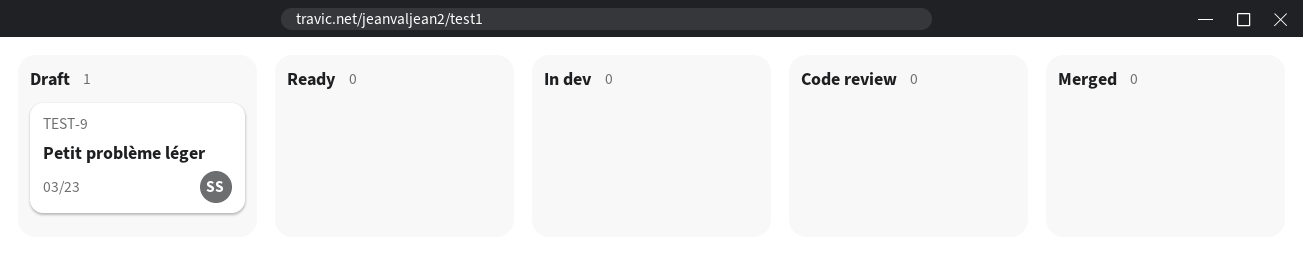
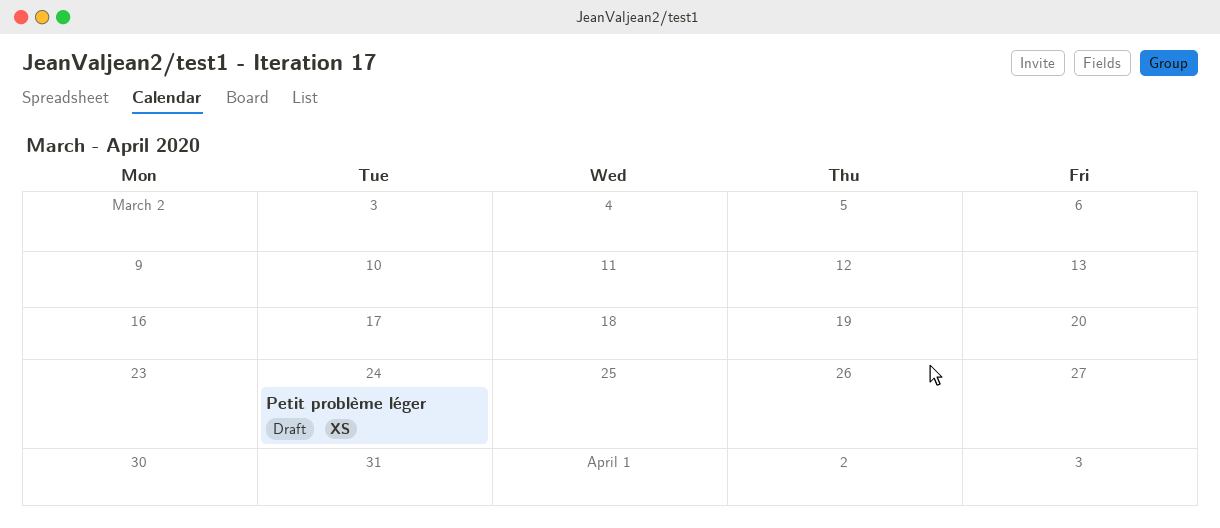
Petit problème léger, due: Mar 23 -> Mar 24

